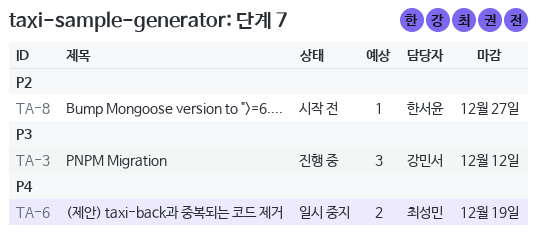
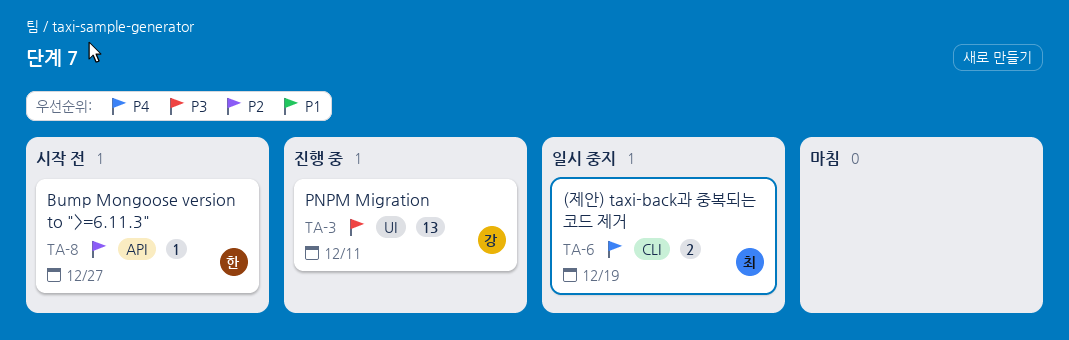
TA-3, estimate: 3 -> 13
TA-3, due: Dec 12 -> Dec 11

